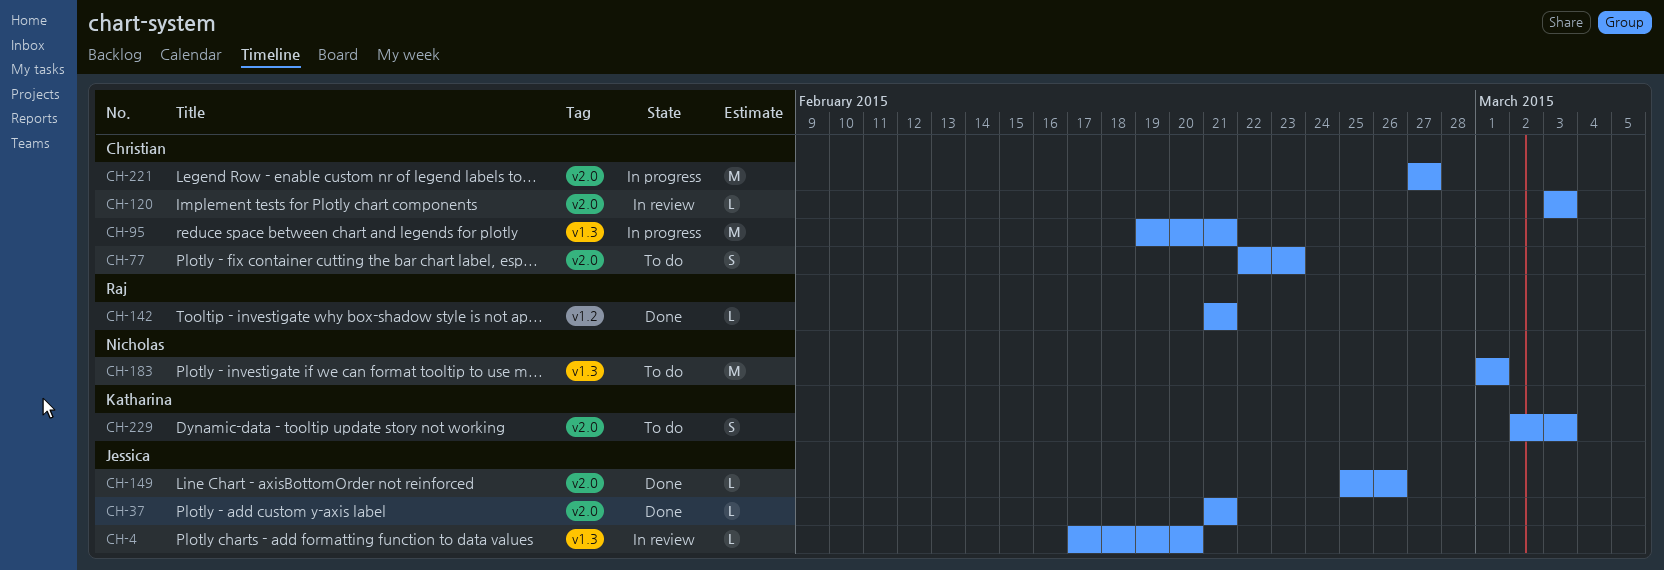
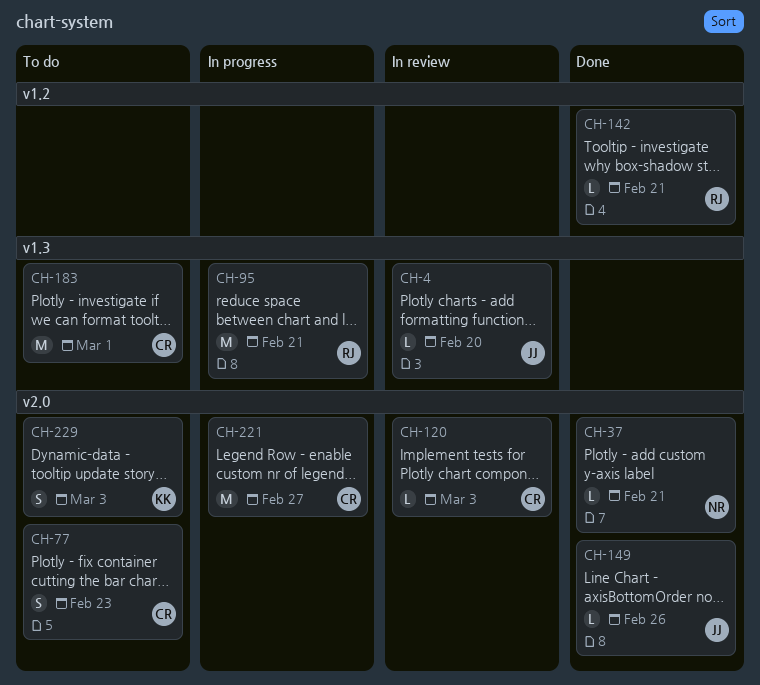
CH-37, owner: Jessica -> Nicholas
CH-95, owner: Christian -> Raj
CH-183, owner: Nicholas -> Christian

